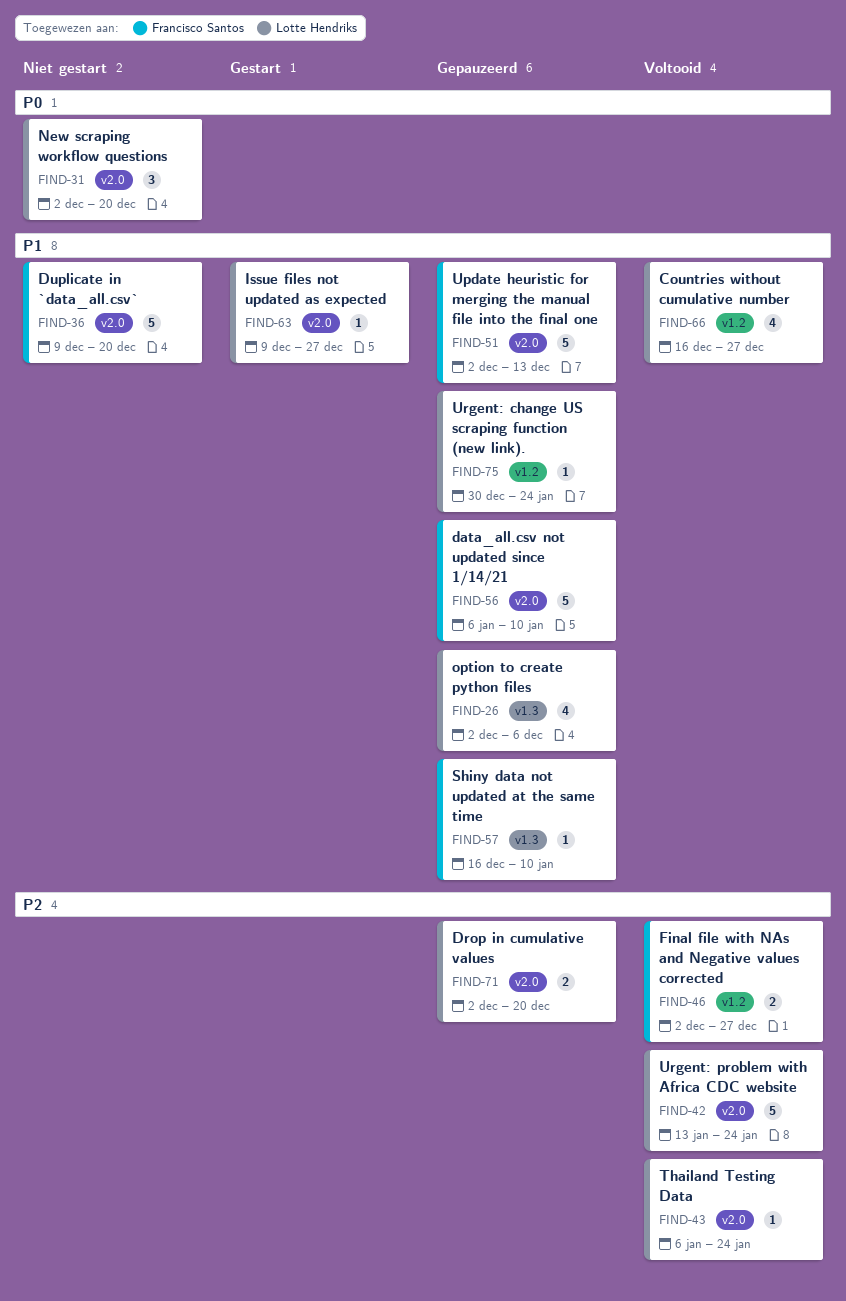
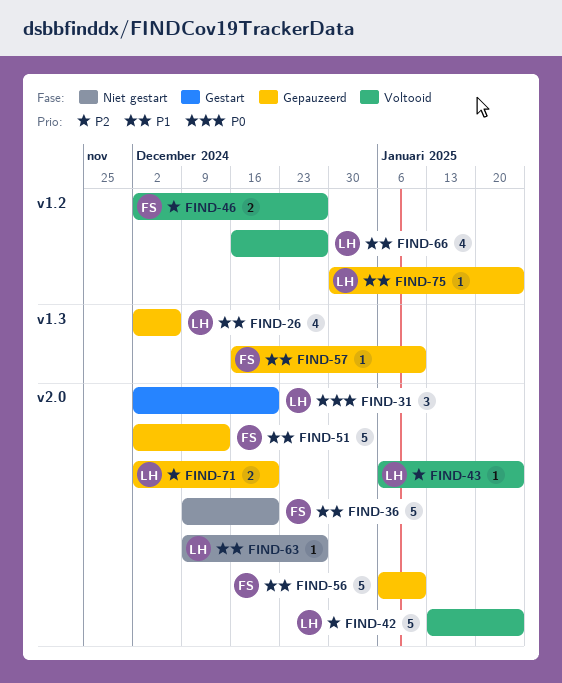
FIND-31, status: Niet gestart -> Gestart
FIND-63, status: Gestart -> Niet gestart

